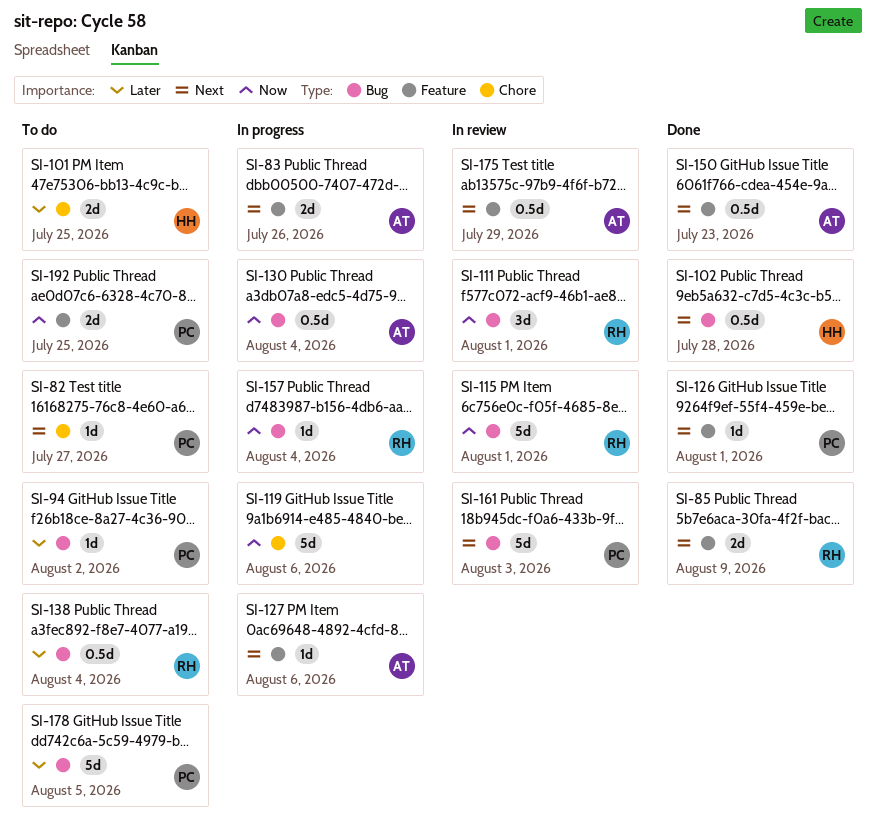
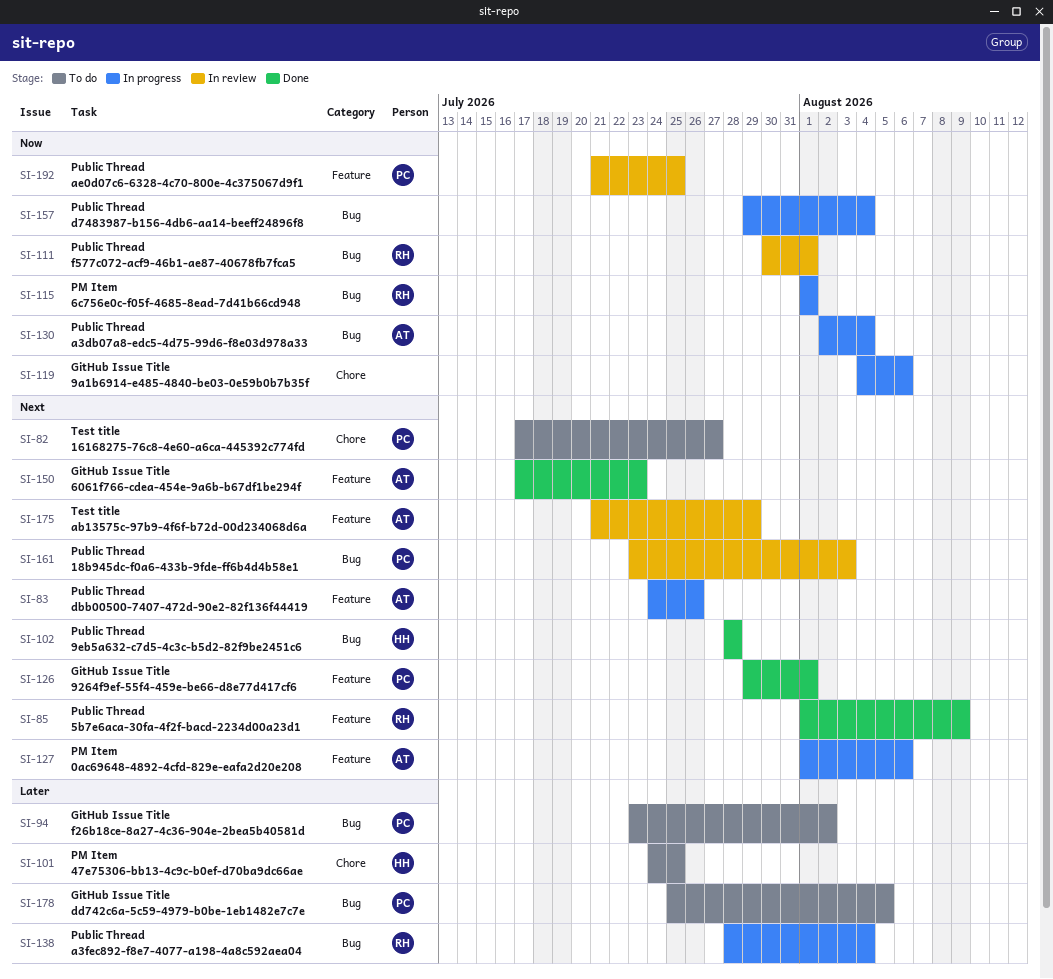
SI-115, status: In review -> In progress
SI-138, status: To do -> In progress
SI-157, owner: RH -> none
SI-192, status: To do -> In review

